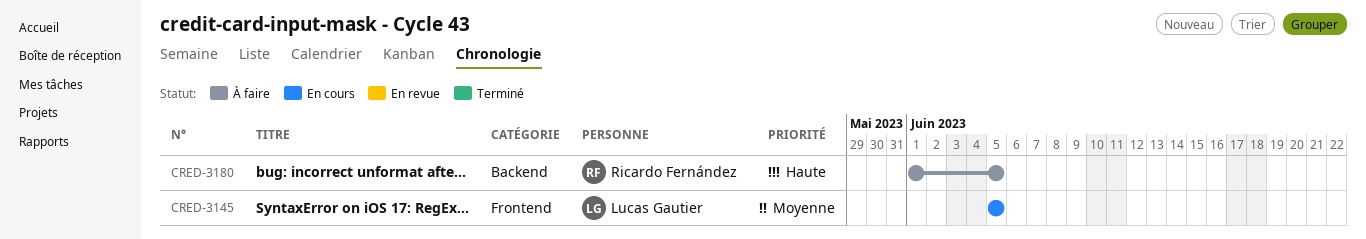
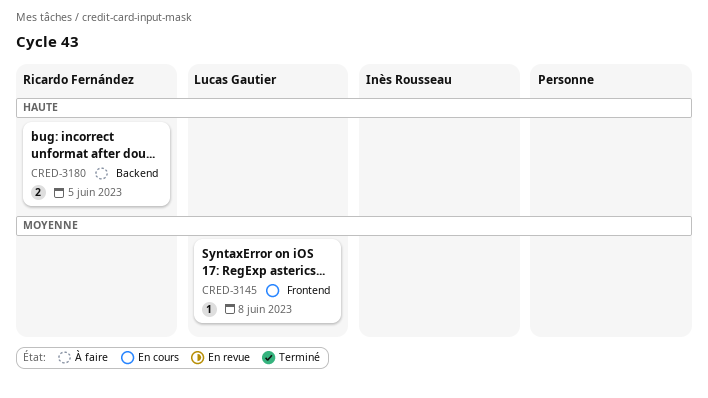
CRED-3145, due: Jun 5 -> Jun 8

